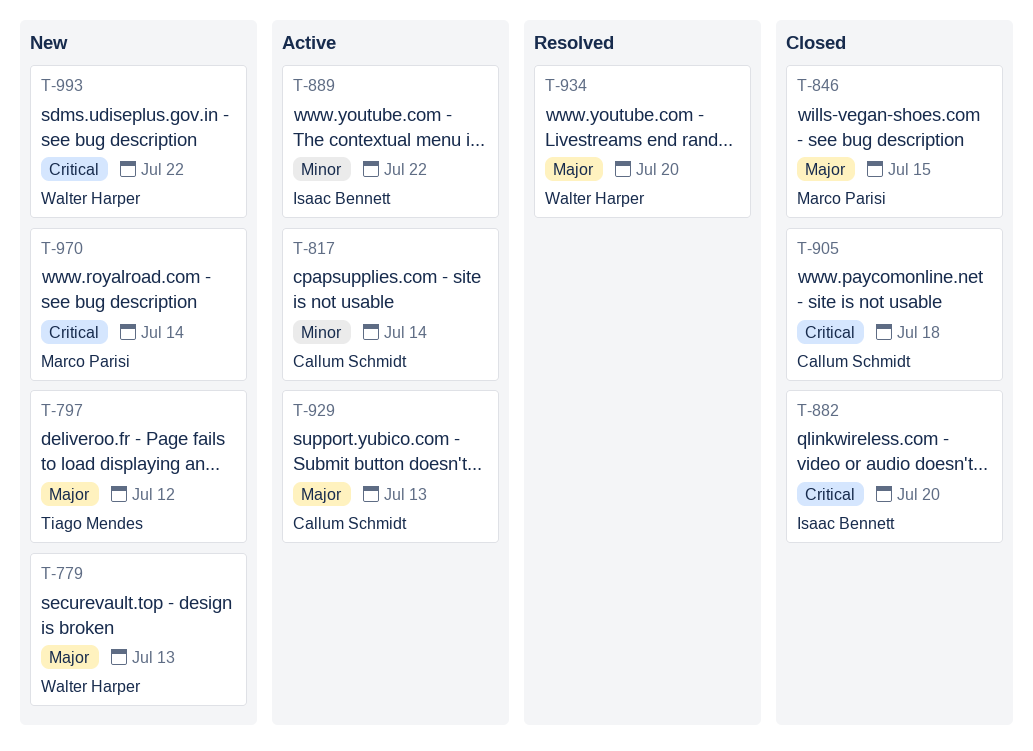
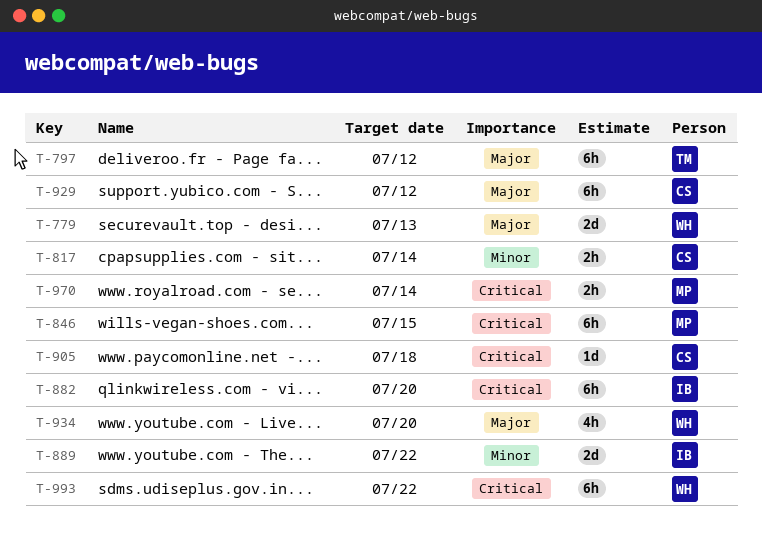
T-846, priority: Major -> Critical
T-929, due: Jul 13 -> Jul 12

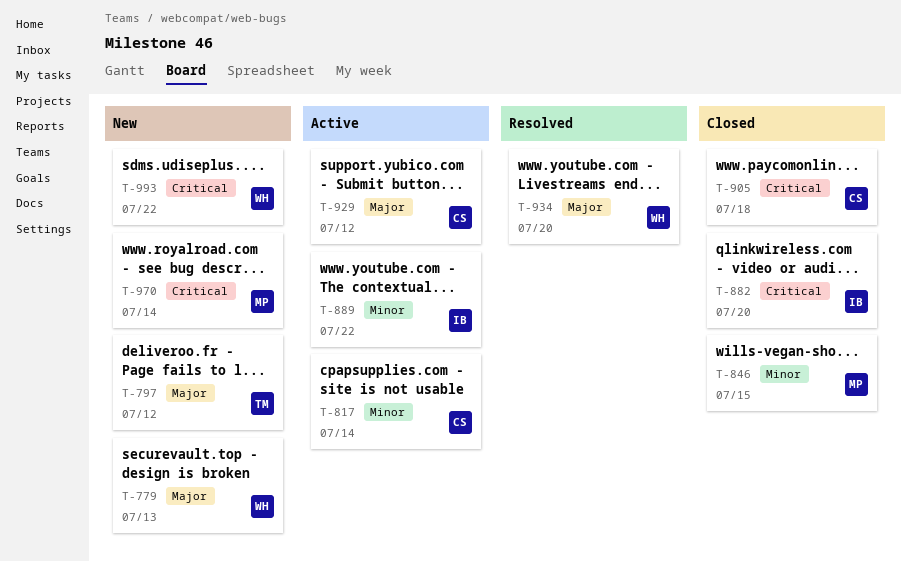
T-846, priority: Critical -> Minor

